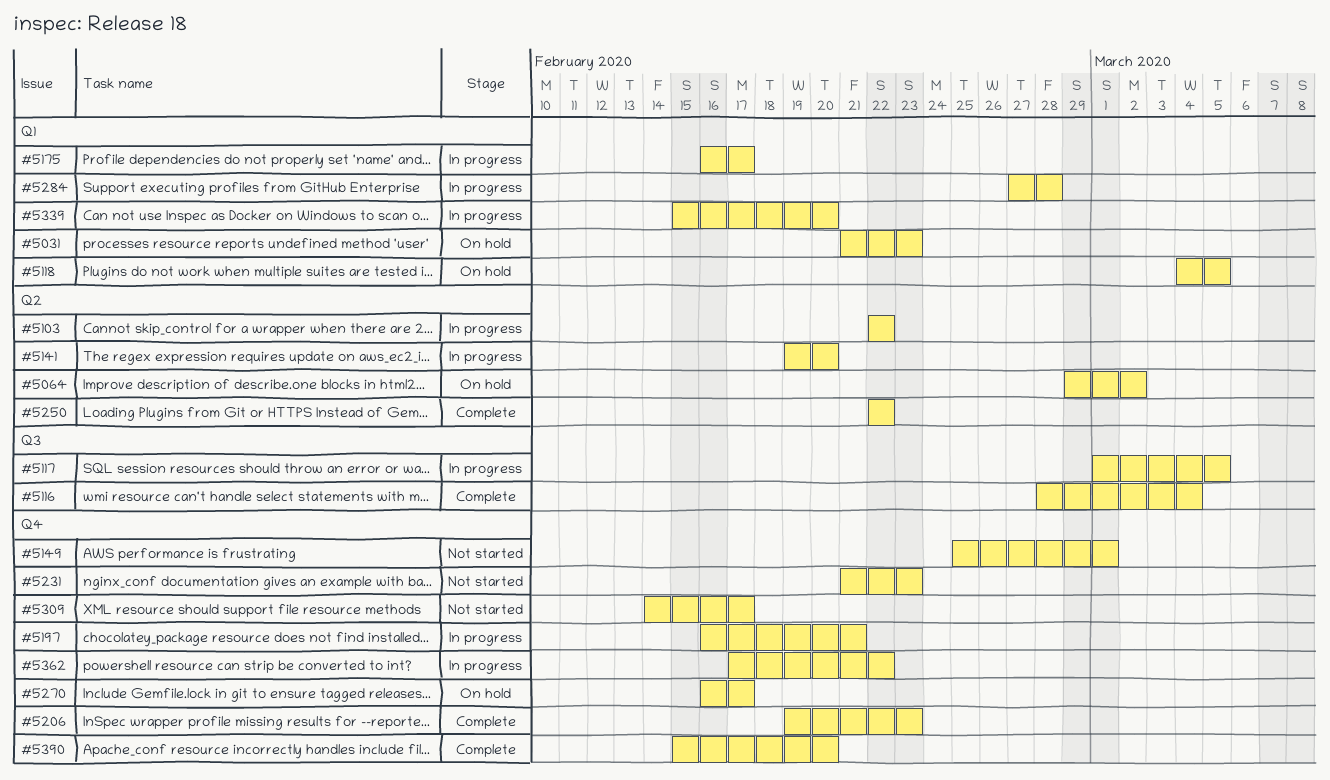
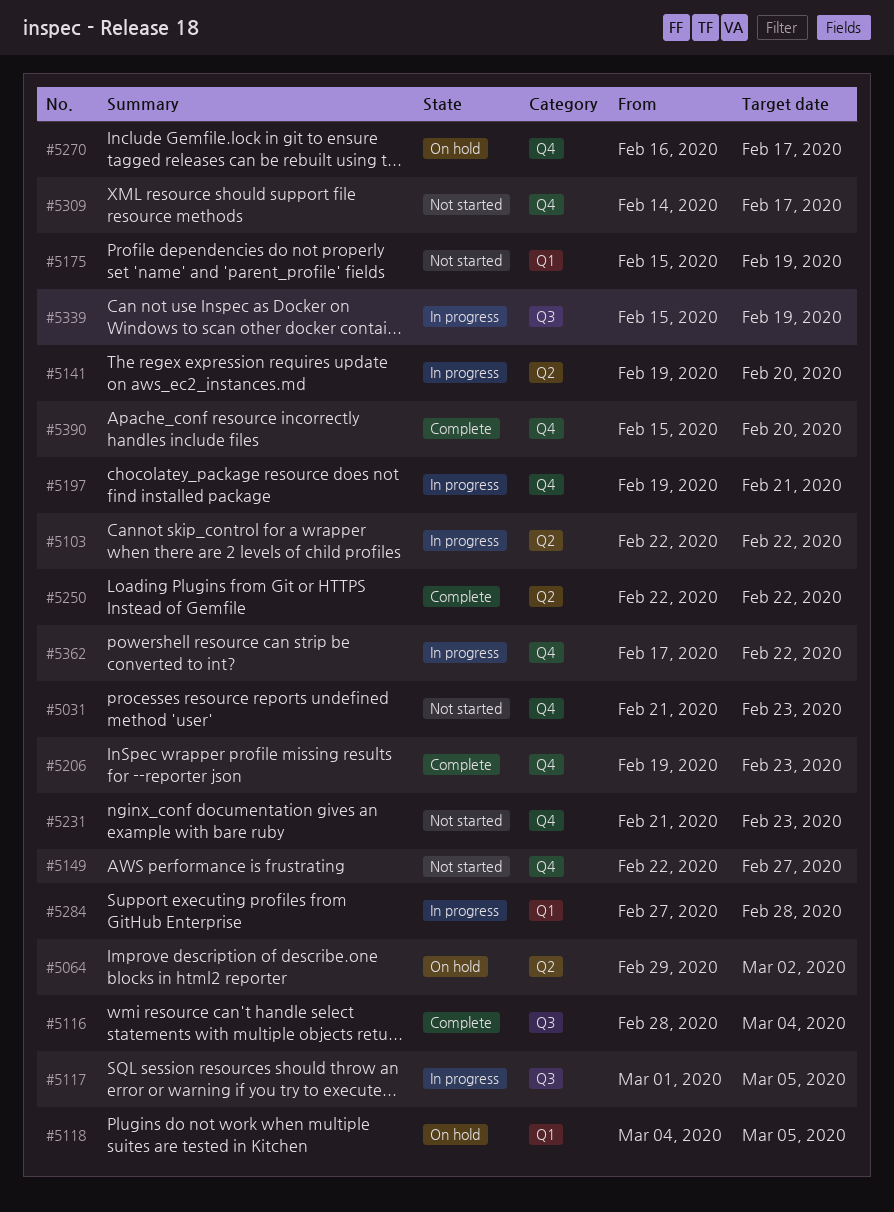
#5031, status: On hold -> Not started
#5031, label: Q1 -> Q4
#5149, start: Feb 25 -> Feb 22
#5149, due: Mar 1 -> Feb 27
#5175, status: In progress -> Not started
#5175, start: Feb 16 -> Feb 15
#5175, due: Feb 17 -> Feb 19
#5197, start: Feb 16 -> Feb 19
#5339, label: Q1 -> Q3
#5339, due: Feb 20 -> Feb 19

